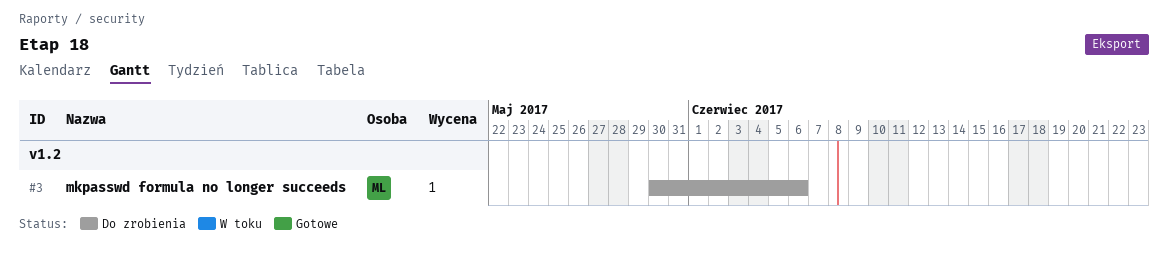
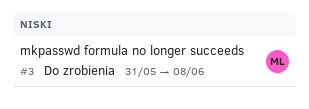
#3, start: May 30 -> May 31
#3, due: Jun 6 -> Jun 8

